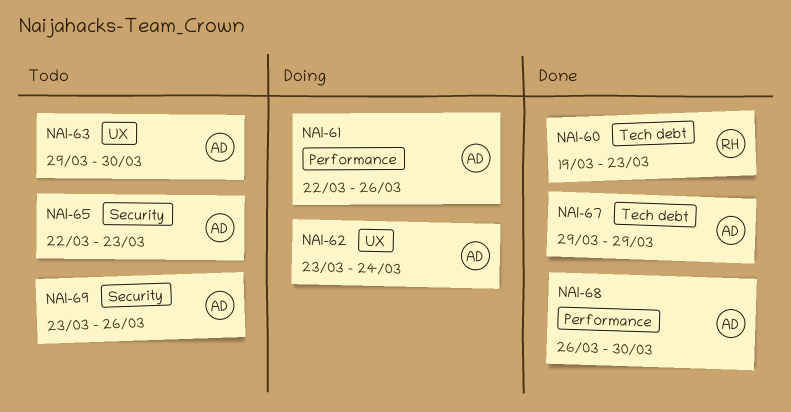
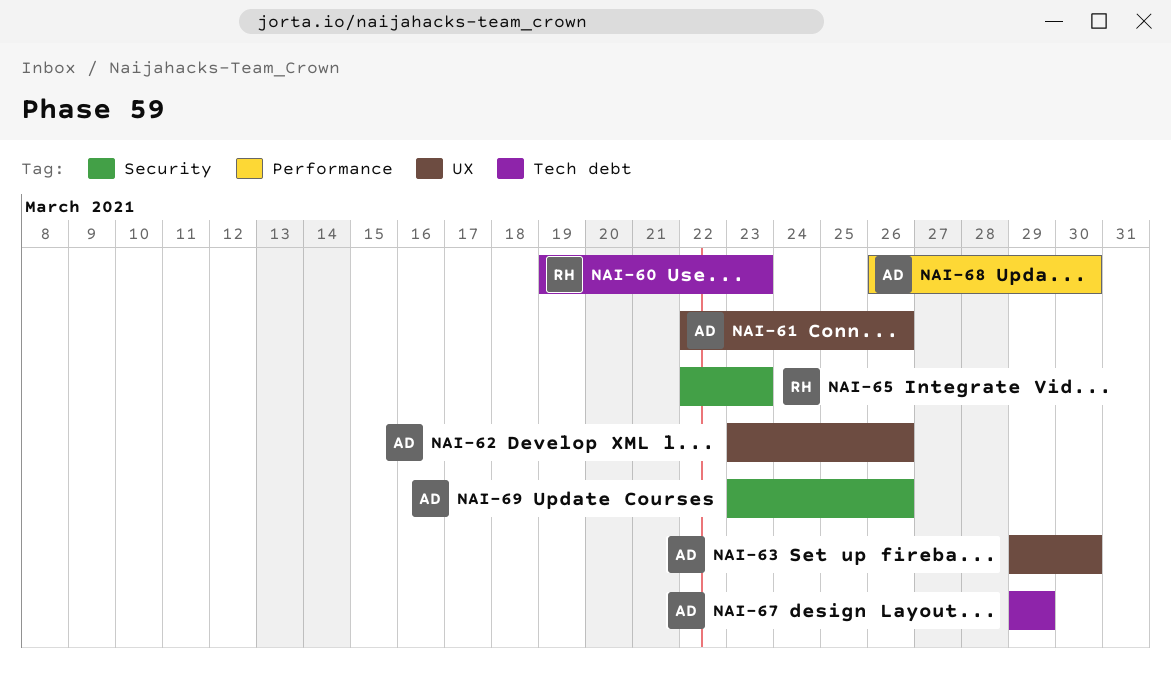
NAI-61, label: Performance -> UX
NAI-62, due: Mar 24 -> Mar 26
NAI-65, owner: AD -> RH

